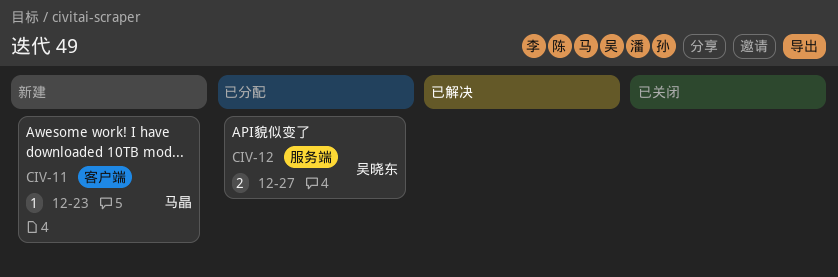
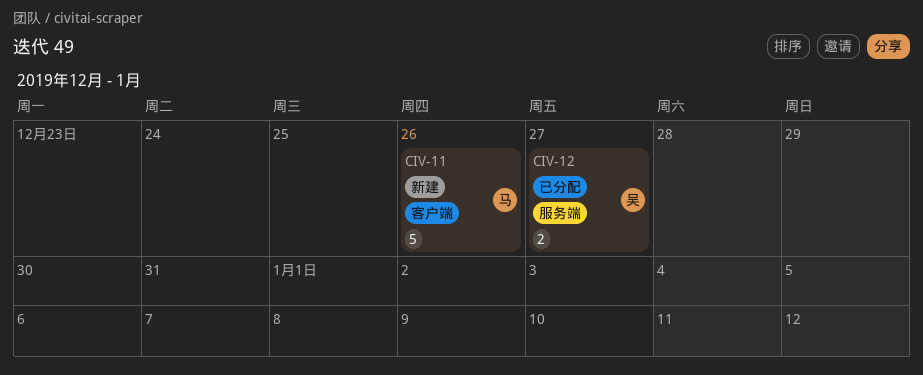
CIV-11, estimate: 1 -> 5
CIV-11, due: Dec 23 -> Dec 26

